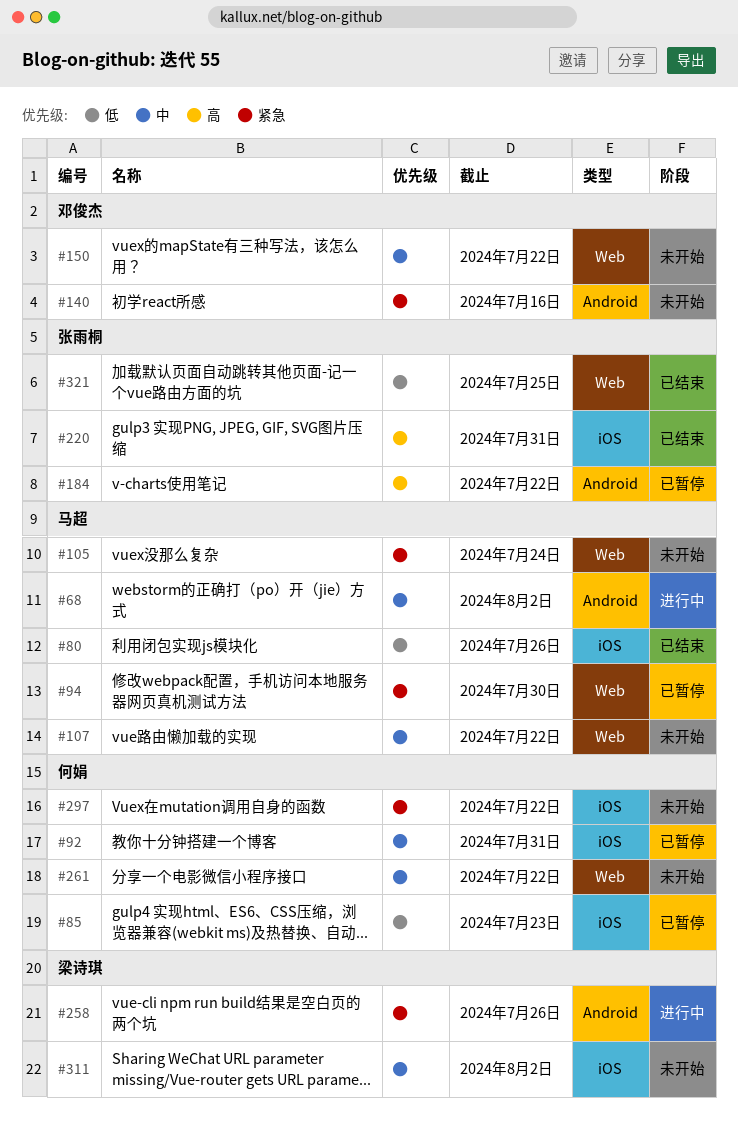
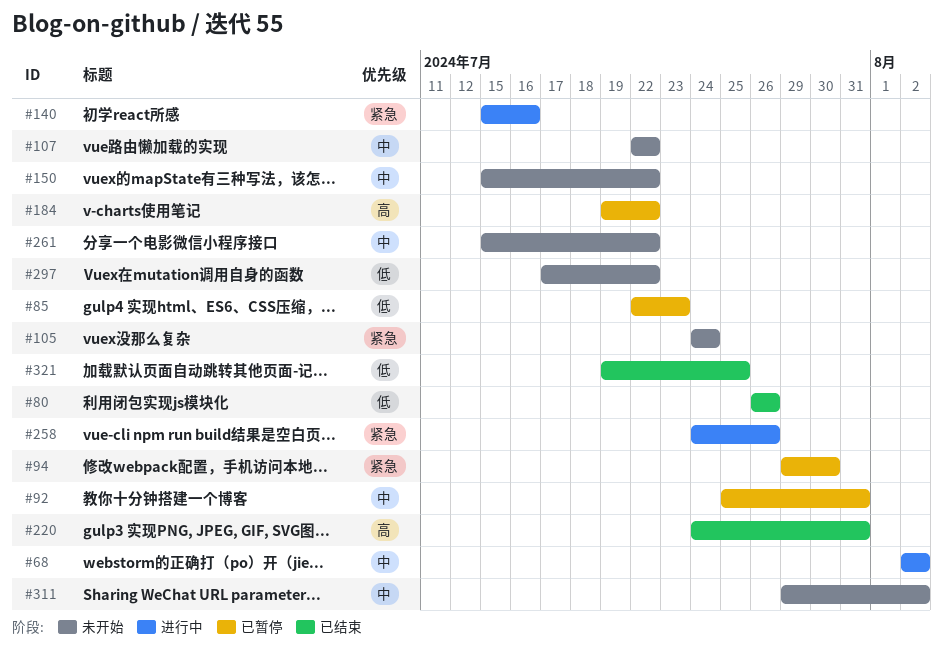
#140, status: 未开始 -> 进行中
#297, priority: 紧急 -> 低

